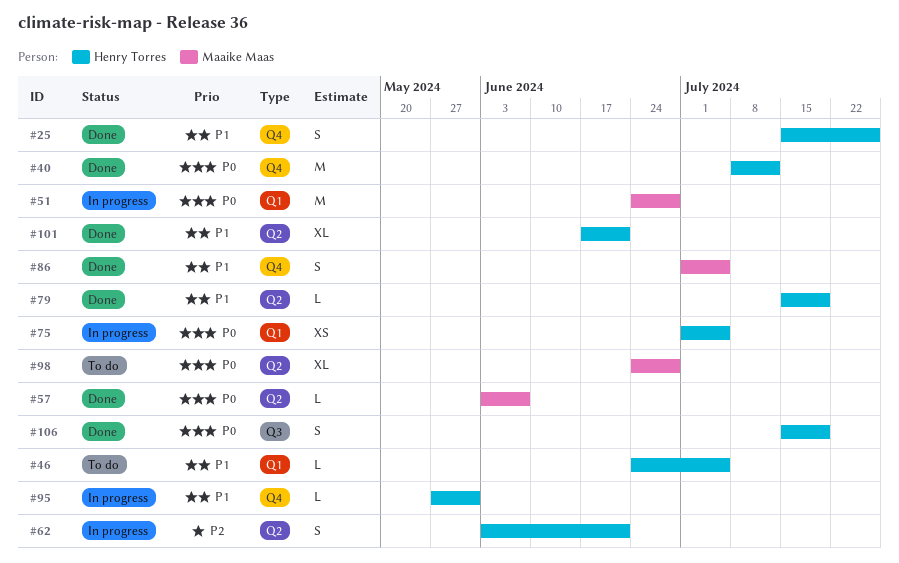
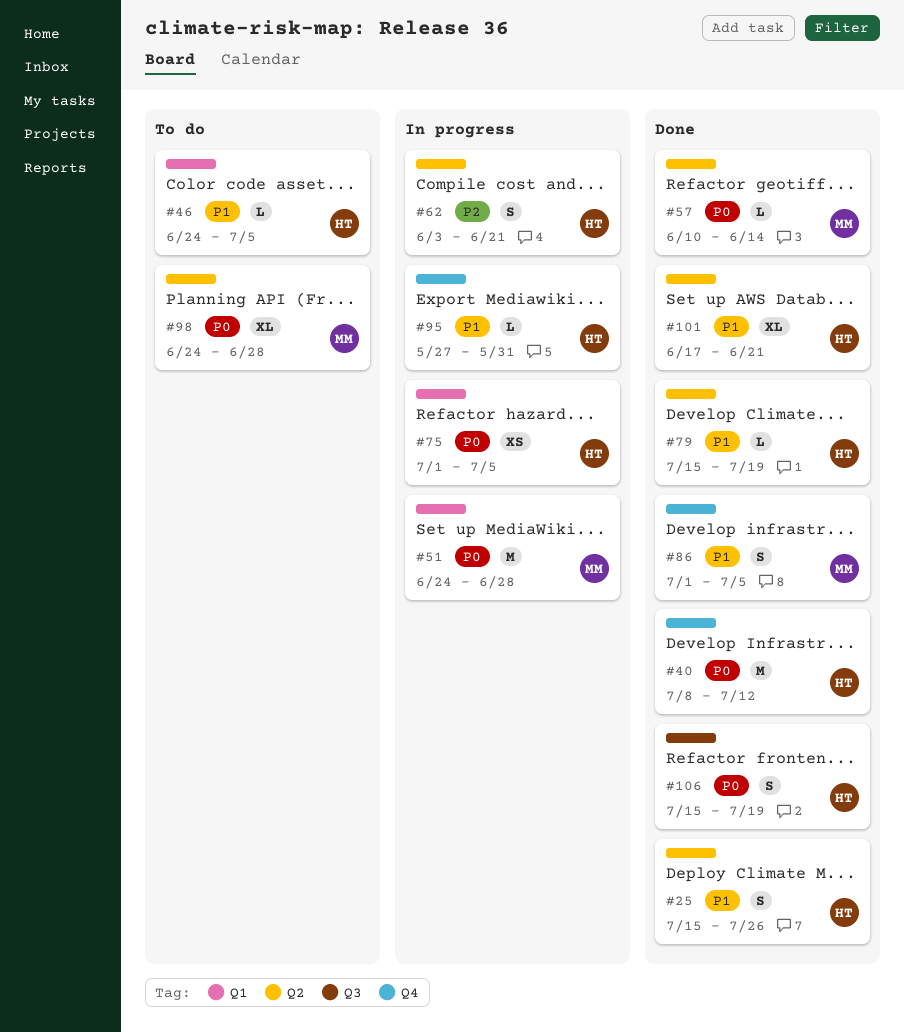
#25, label: Q4 -> Q2
#57, start: Jun 3 -> Jun 10
#57, due: Jun 7 -> Jun 14

